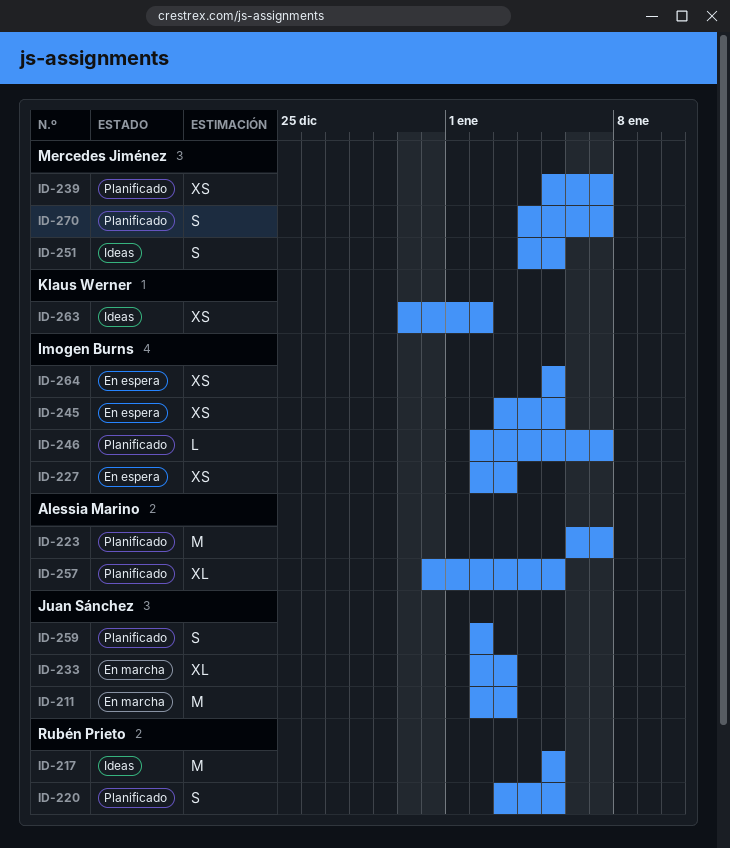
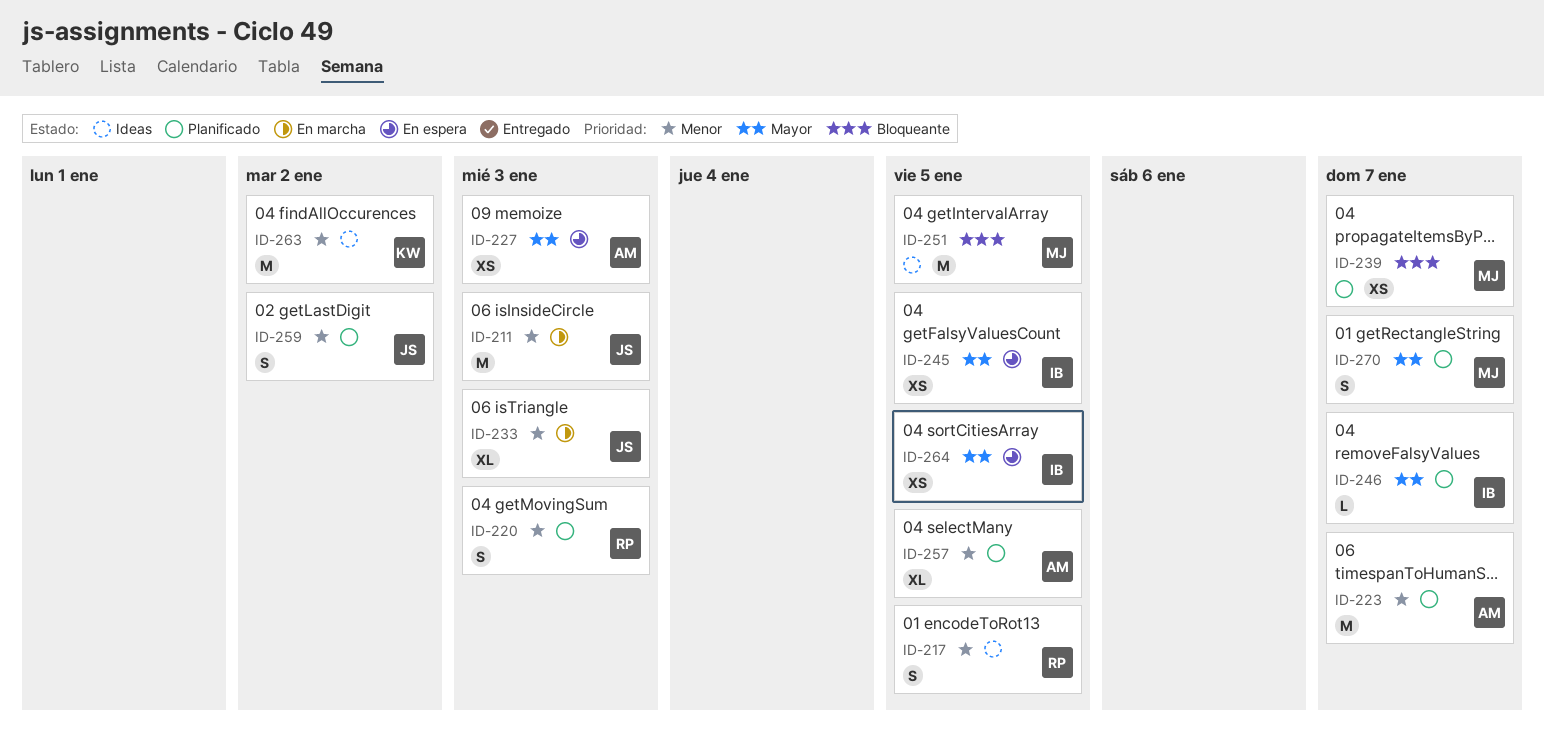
ID-217, estimate: M -> S
ID-220, due: Jan 5 -> Jan 3
ID-227, owner: Imogen Burns -> Alessia Marino
ID-251, estimate: S -> M
ID-263, estimate: XS -> M

